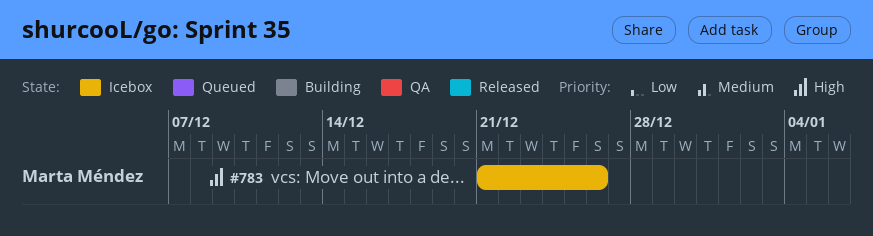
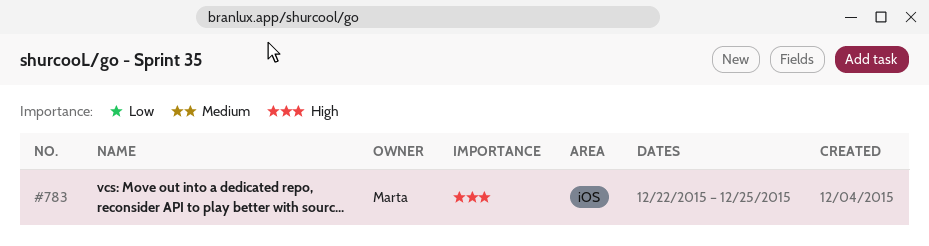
#783, start: Dec 21 -> Dec 22
#783, due: Dec 26 -> Dec 25

